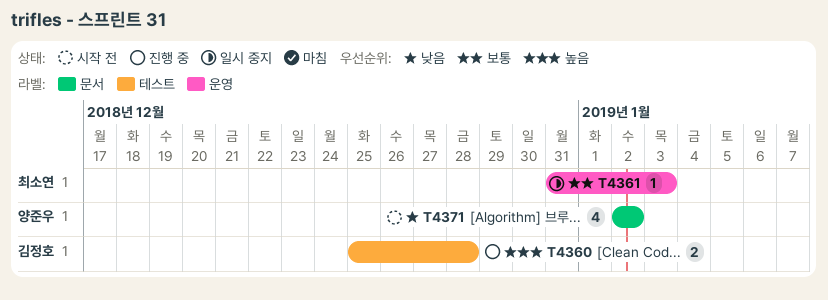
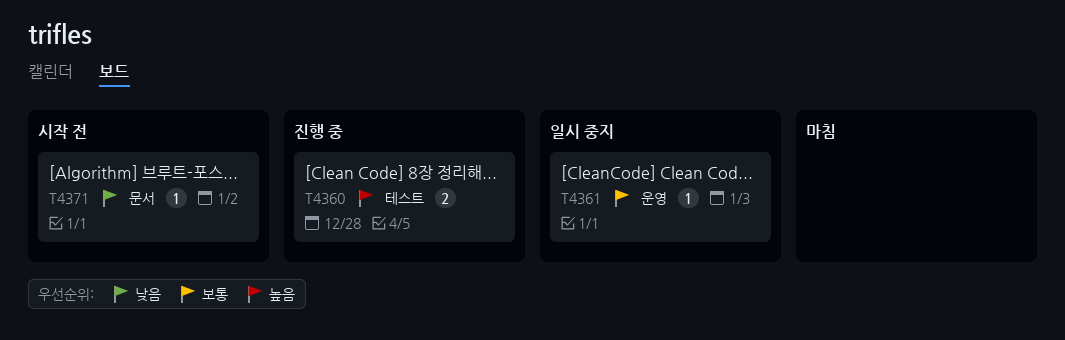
T4371, estimate: 4 -> 1

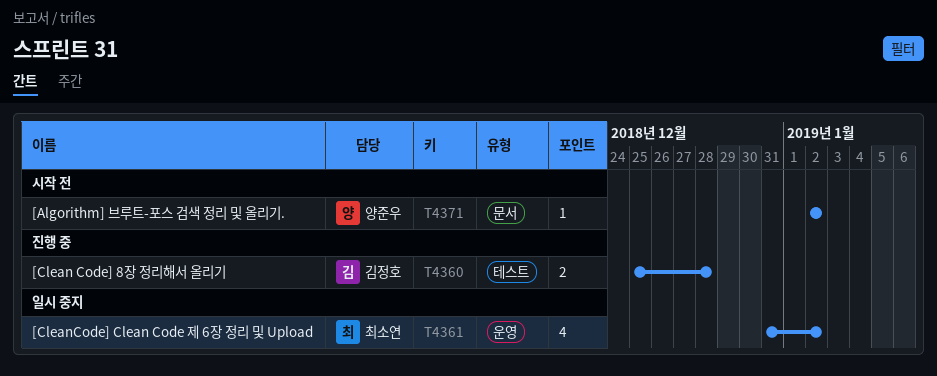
T4361, estimate: 1 -> 4
T4361, due: Jan 3 -> Jan 2

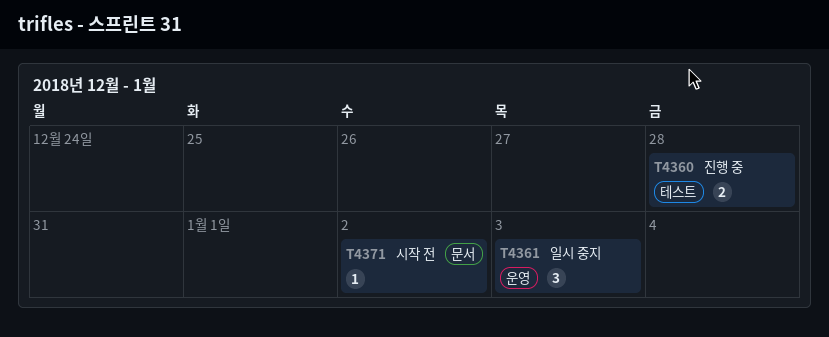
T4361, estimate: 4 -> 3
T4361, due: Jan 2 -> Jan 3

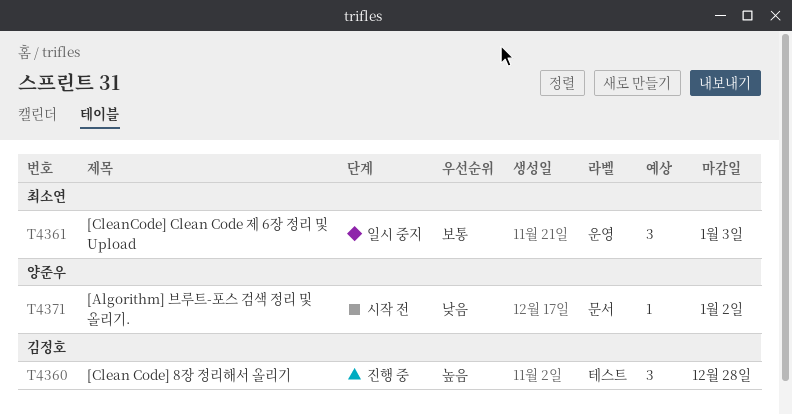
T4360, estimate: 2 -> 3

